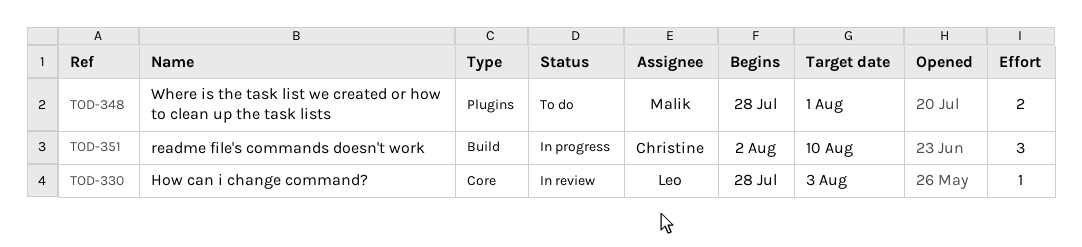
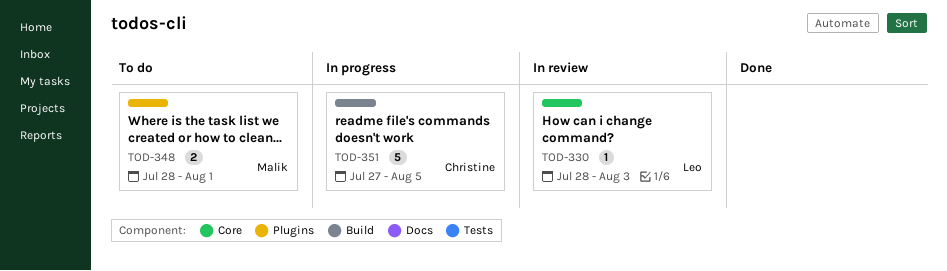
TOD-351, estimate: 3 -> 5
TOD-351, start: Aug 2 -> Jul 27
TOD-351, due: Aug 10 -> Aug 5

